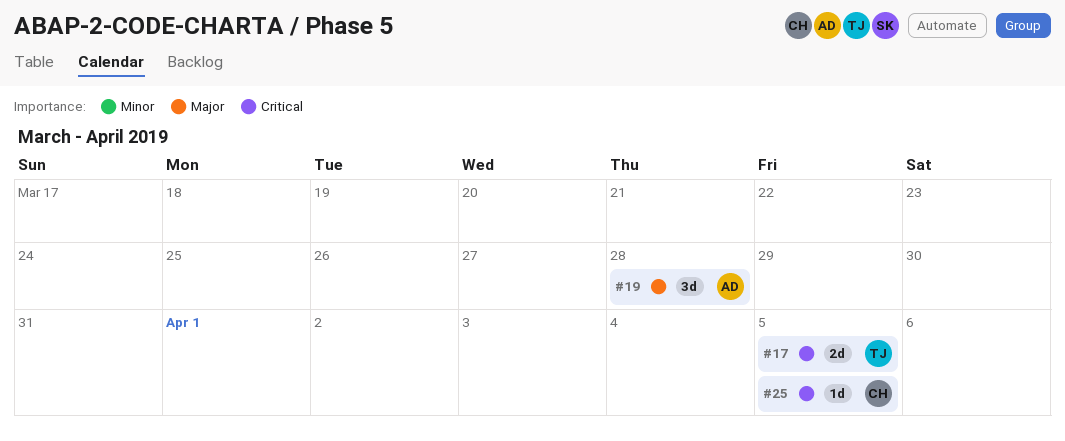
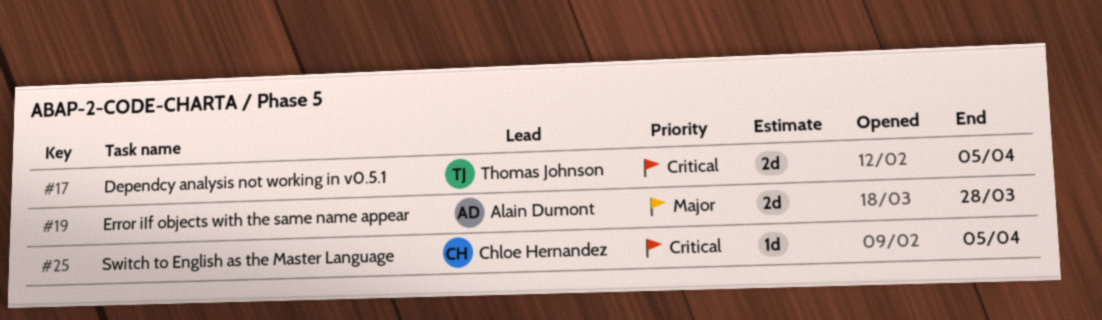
#19, estimate: 3d -> 2d

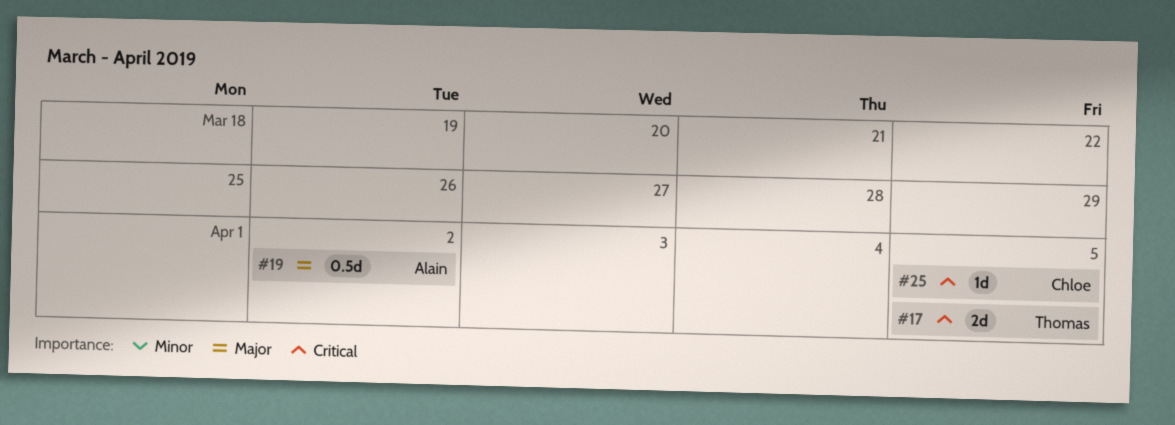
#19, estimate: 2d -> 0.5d
#19, due: Mar 28 -> Apr 2

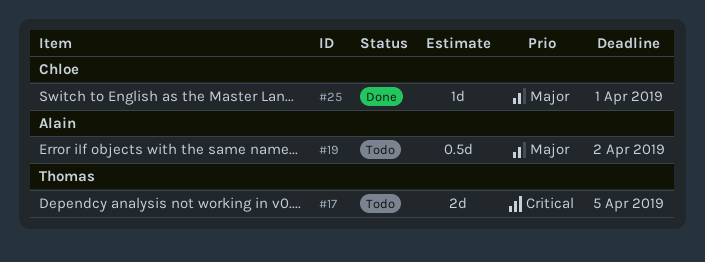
#25, priority: Critical -> Major
#25, due: Apr 5 -> Apr 1

